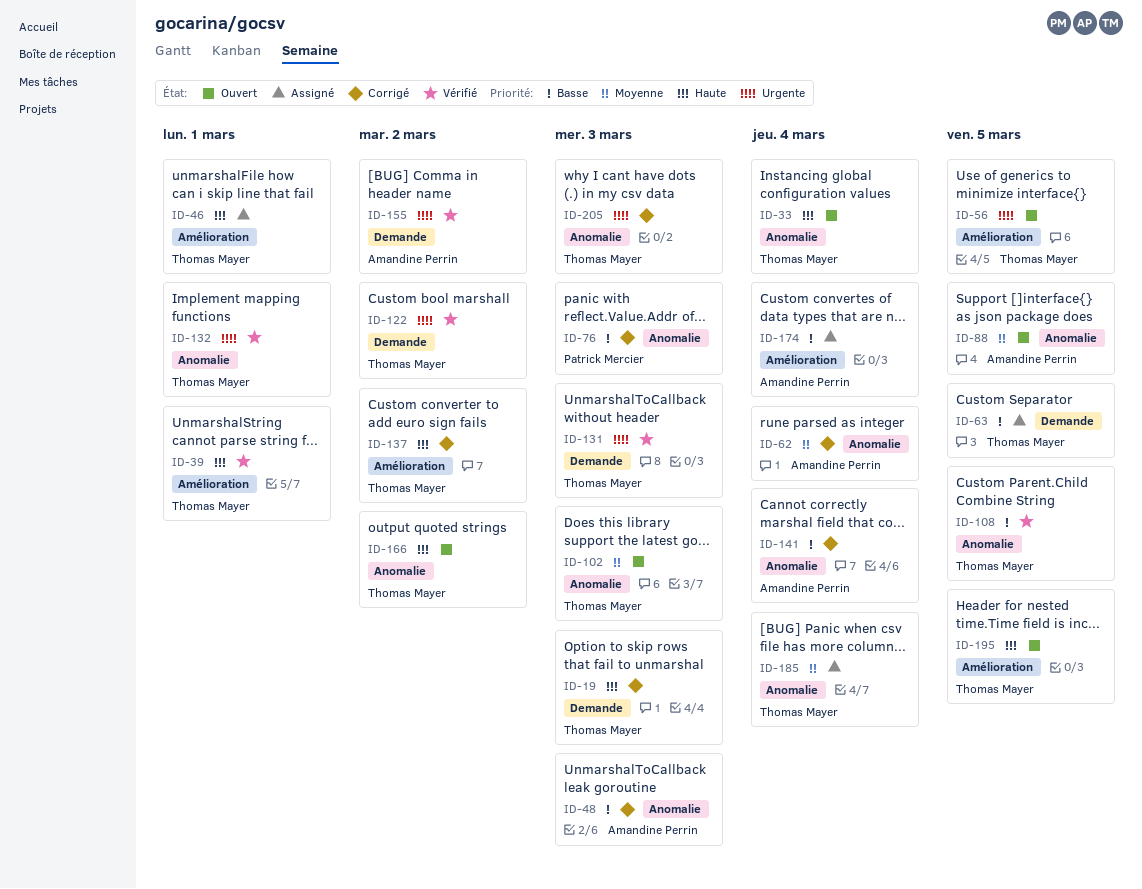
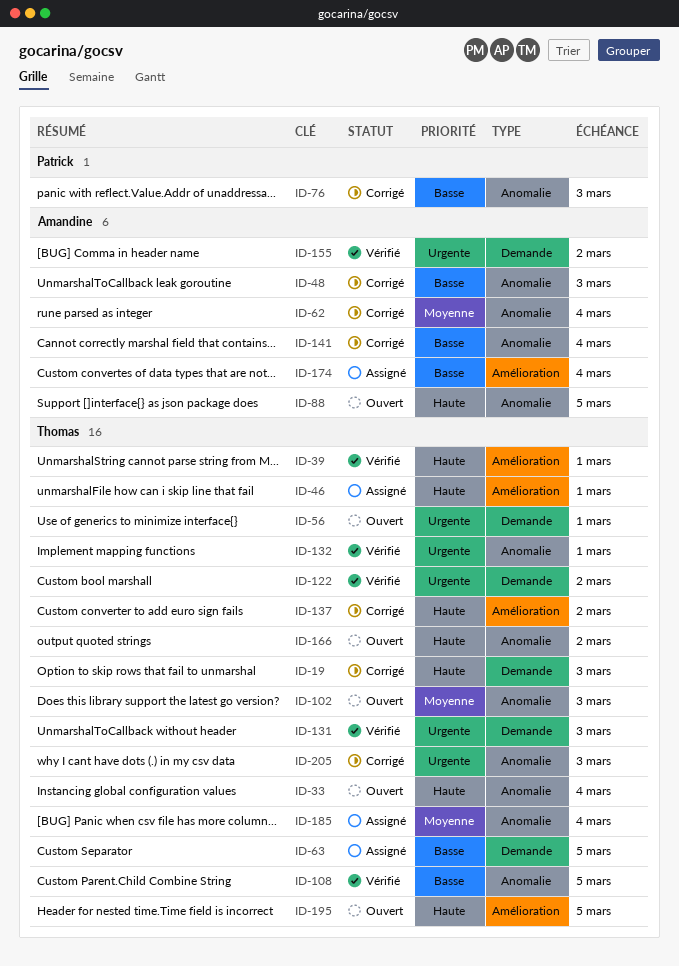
ID-56, label: Amélioration -> Demande
ID-56, due: Mar 5 -> Mar 1
ID-88, priority: Moyenne -> Haute

